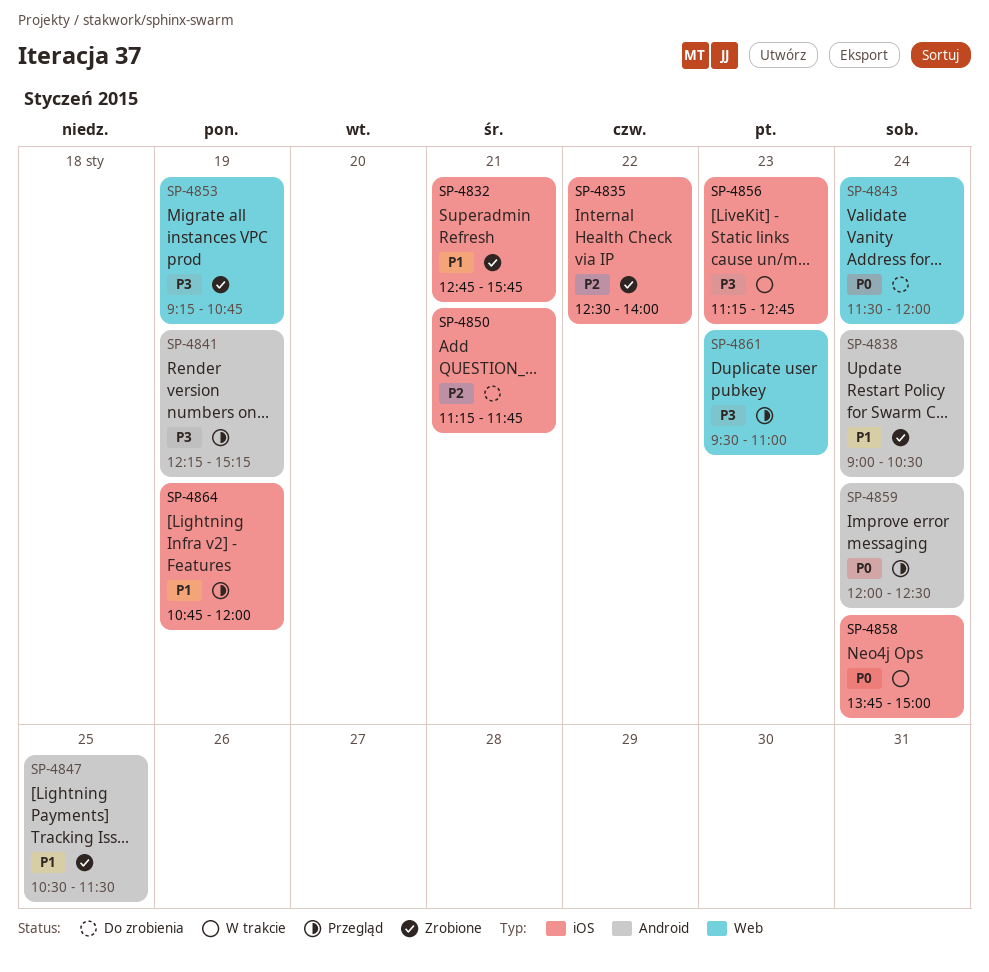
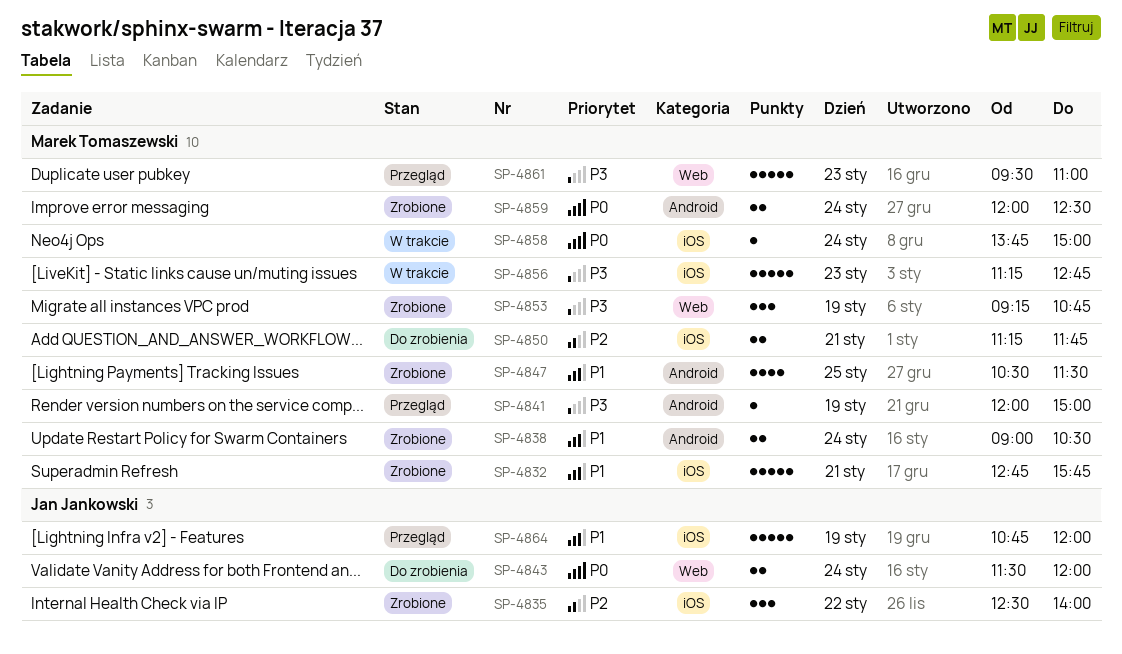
SP-4841, begins: 12:15 -> 12:00
SP-4841, ends: 15:15 -> 15:00
SP-4859, status: Przegląd -> Zrobione

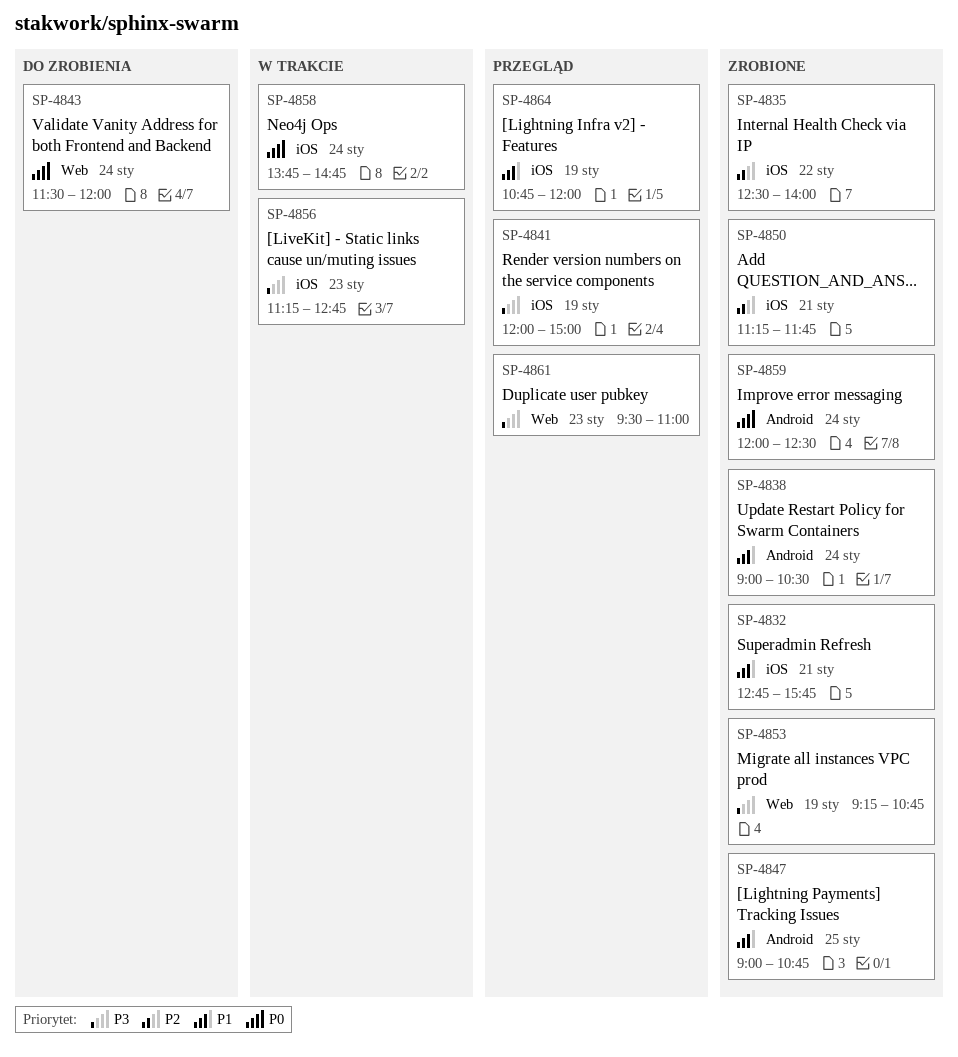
SP-4841, label: Android -> iOS
SP-4847, begins: 10:30 -> 09:00
SP-4847, ends: 11:30 -> 10:45
SP-4850, status: Do zrobienia -> Zrobione
SP-4858, ends: 15:00 -> 14:45

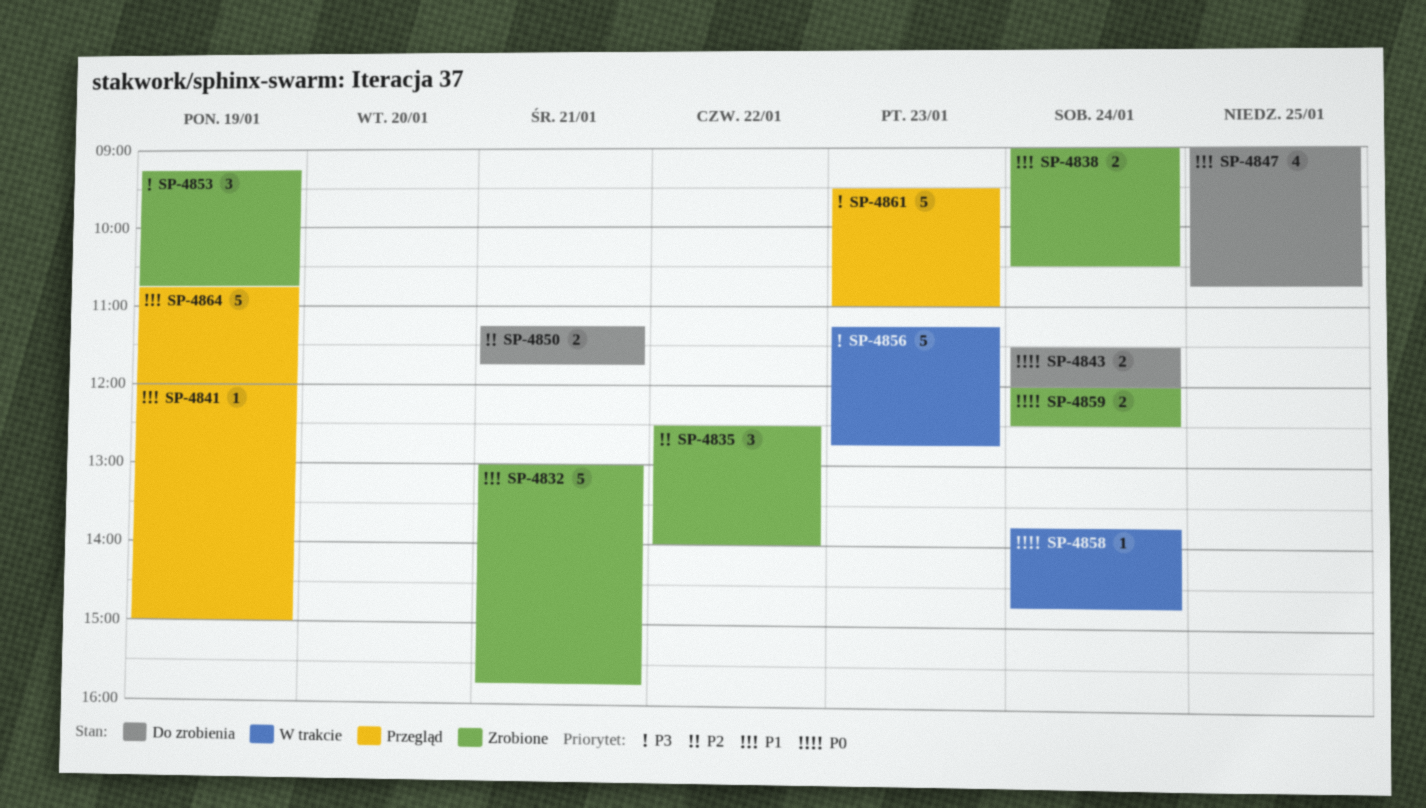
SP-4832, begins: 12:45 -> 13:00
SP-4841, priority: P3 -> P1
SP-4847, status: Zrobione -> Do zrobienia
SP-4850, status: Zrobione -> Do zrobienia

